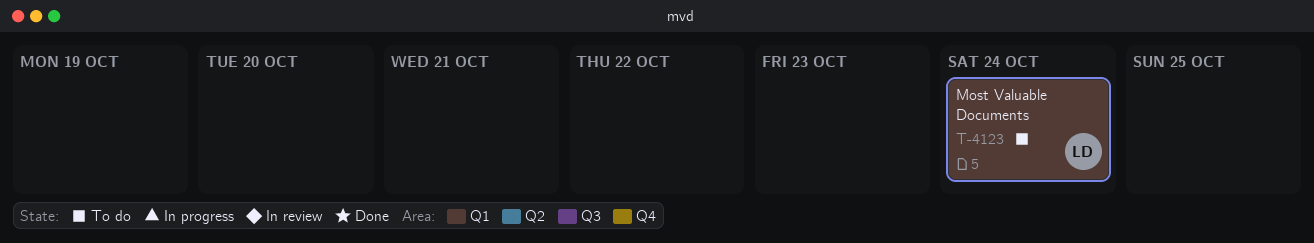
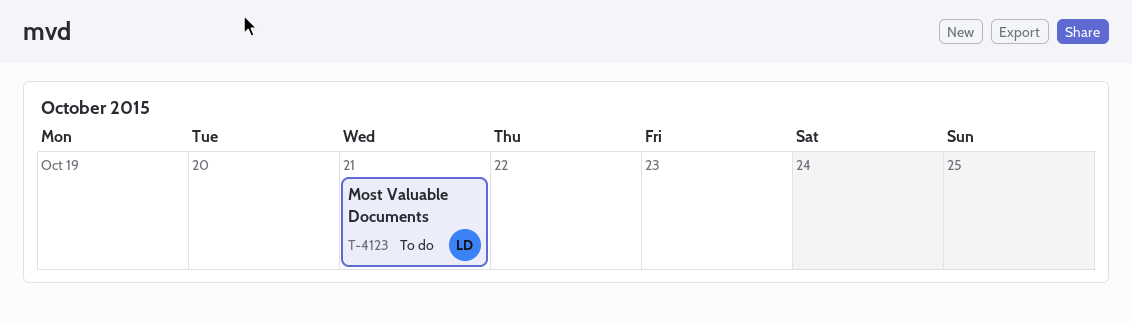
T-4123, due: Oct 24 -> Oct 21

